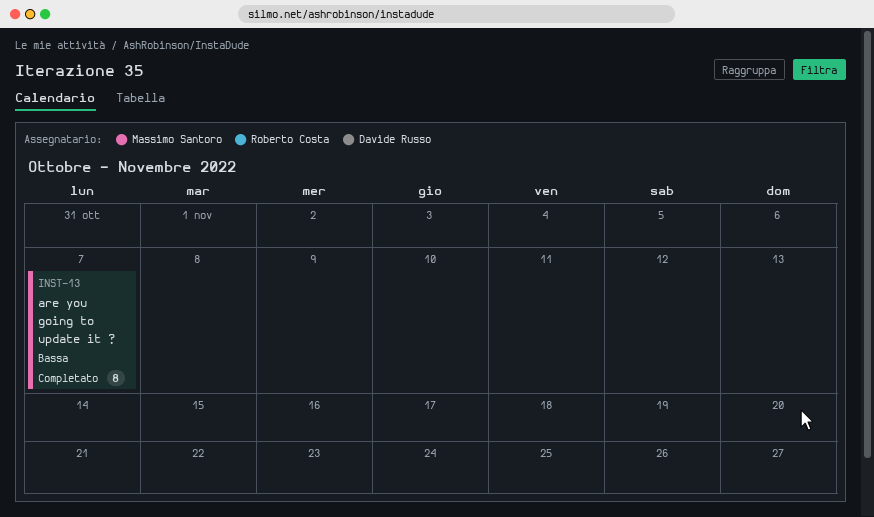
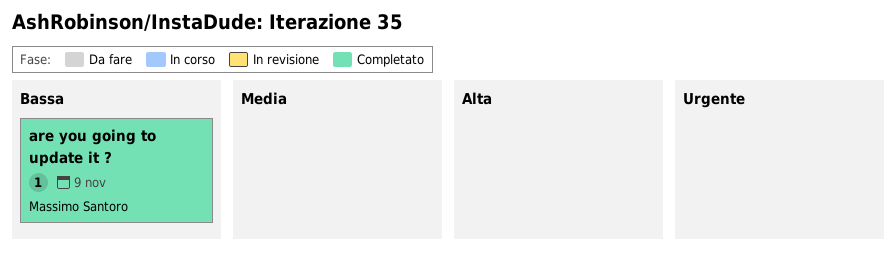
are you going to update it ?, estimate: 8 -> 1
are you going to update it ?, due: Nov 7 -> Nov 9

